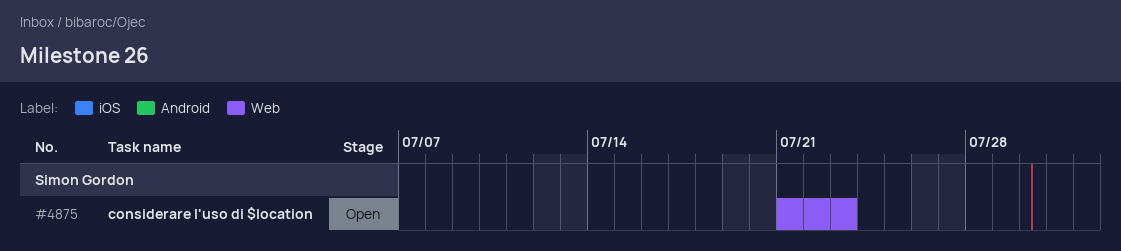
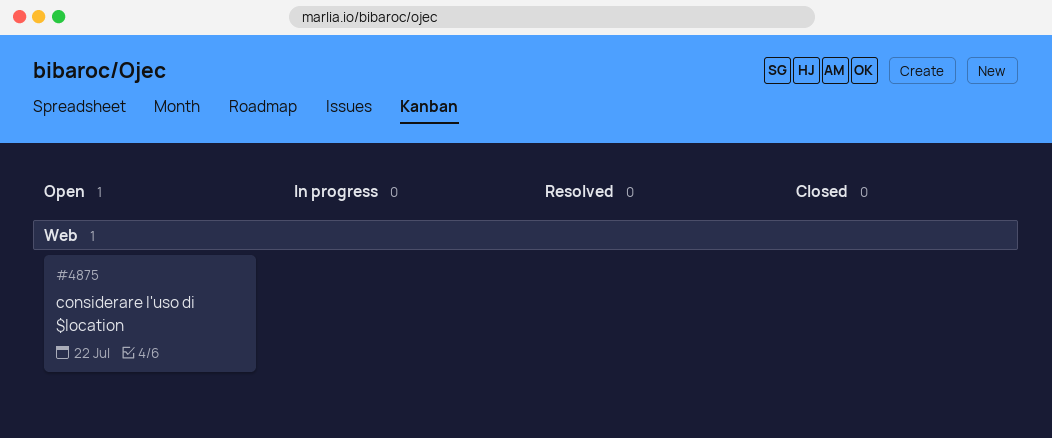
#4875, due: Jul 23 -> Jul 22

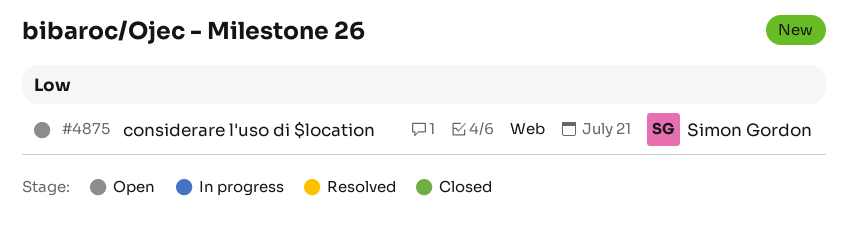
#4875, due: Jul 22 -> Jul 21

